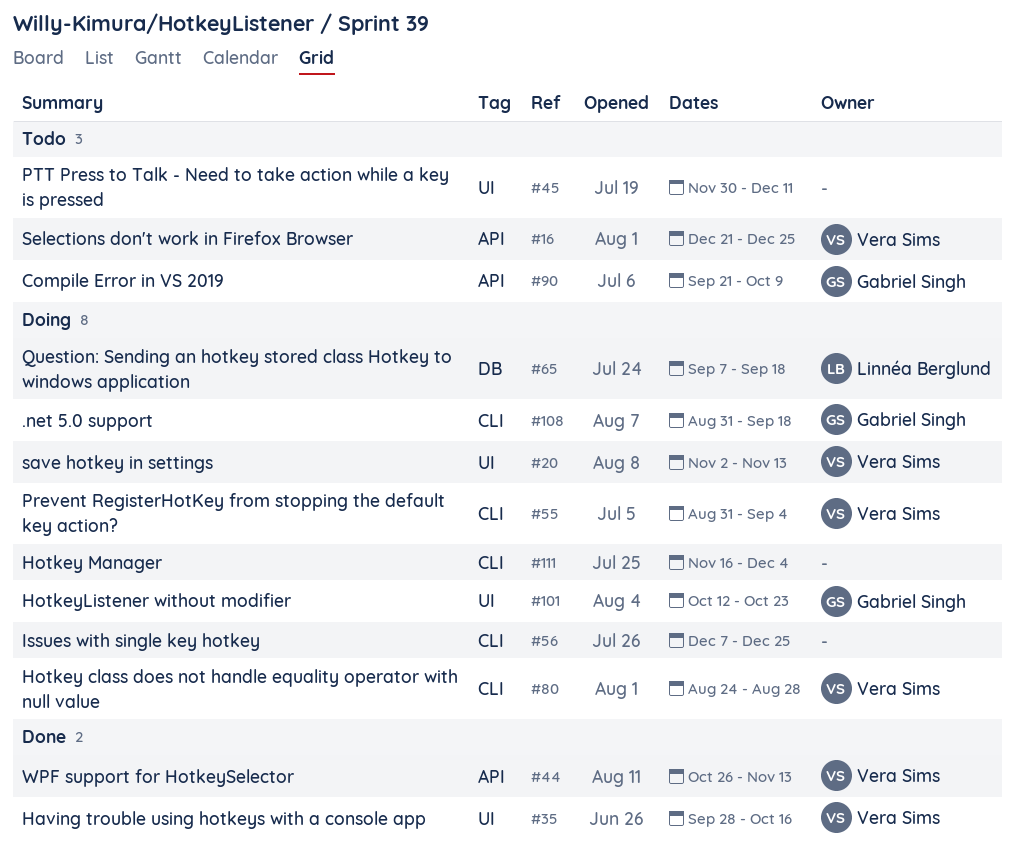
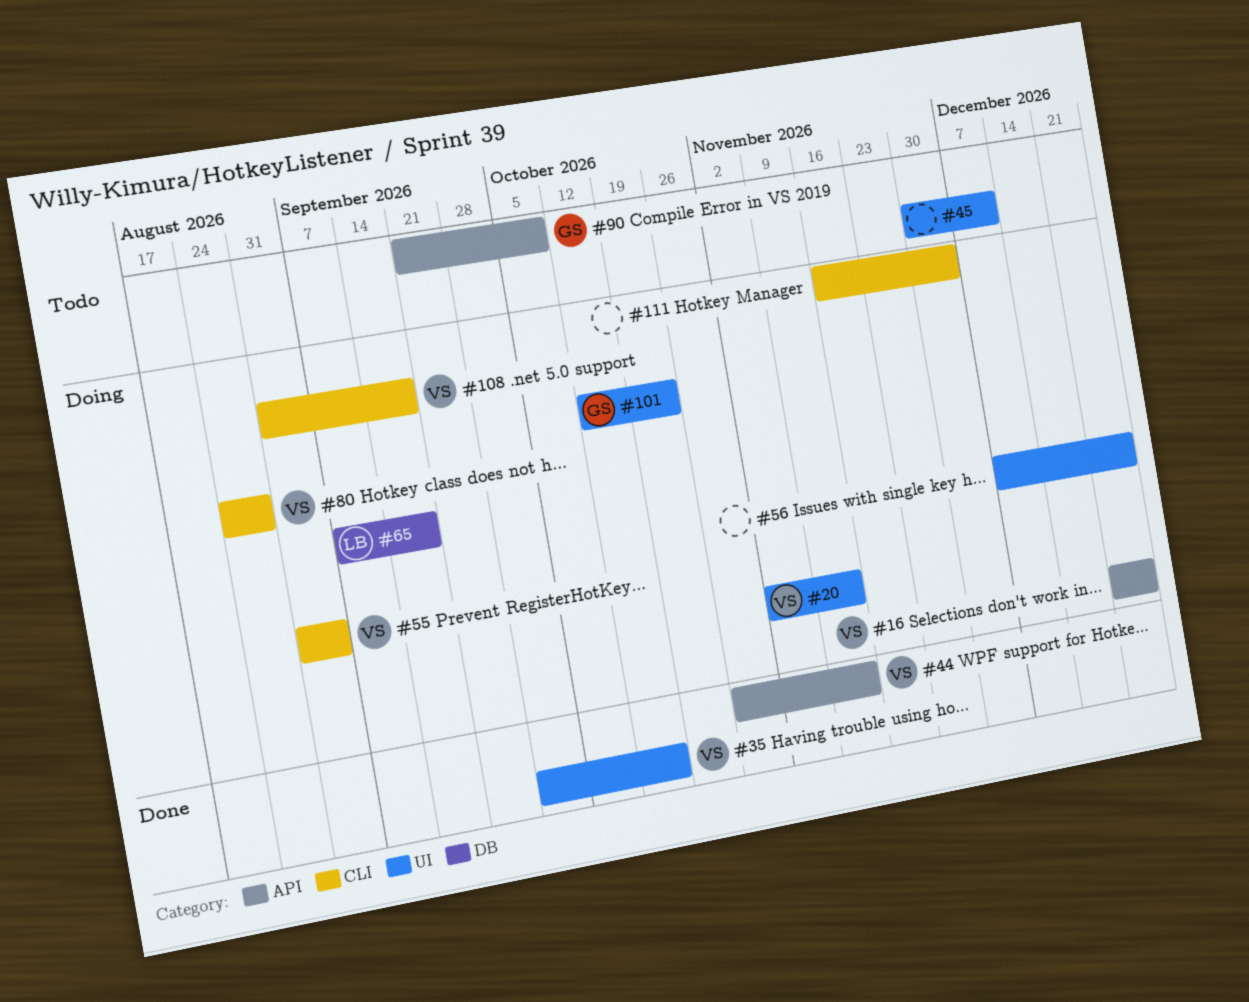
#16, status: Todo -> Doing
#56, label: CLI -> UI
#108, owner: Gabriel Singh -> Vera Sims

